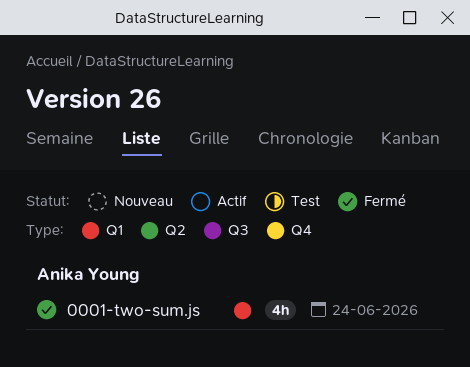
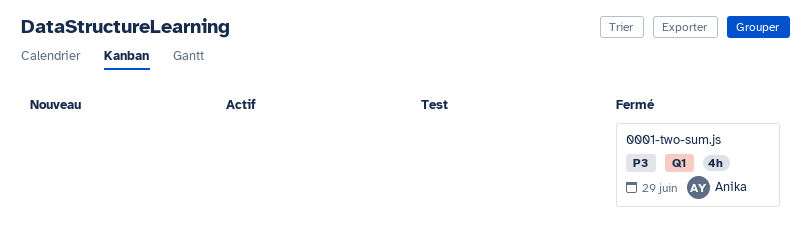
0001-two-sum.js, due: Jun 24 -> Jun 29

